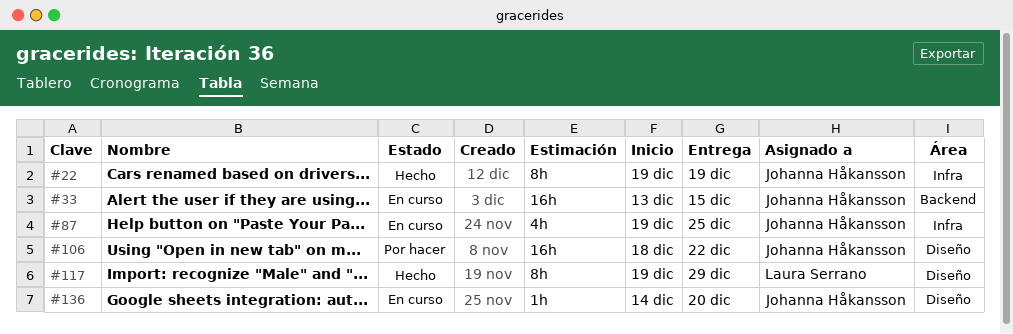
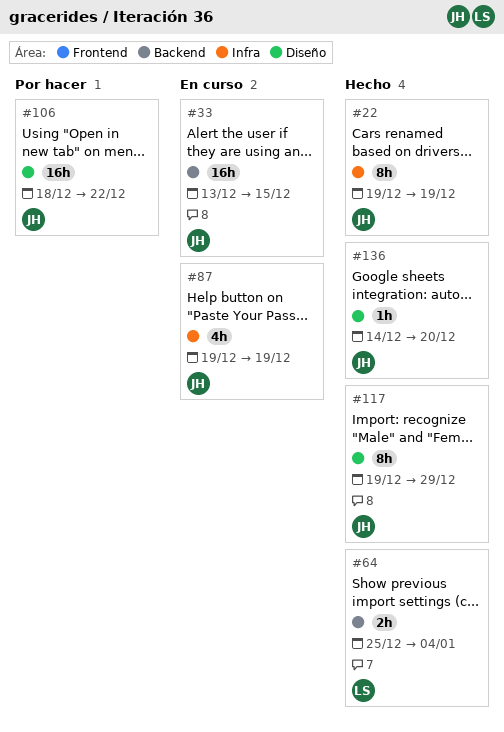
#64: none -> present
#87, due: Dec 25 -> Dec 19
#117, owner: Laura Serrano -> Johanna Håkansson
#136, status: En curso -> Hecho

